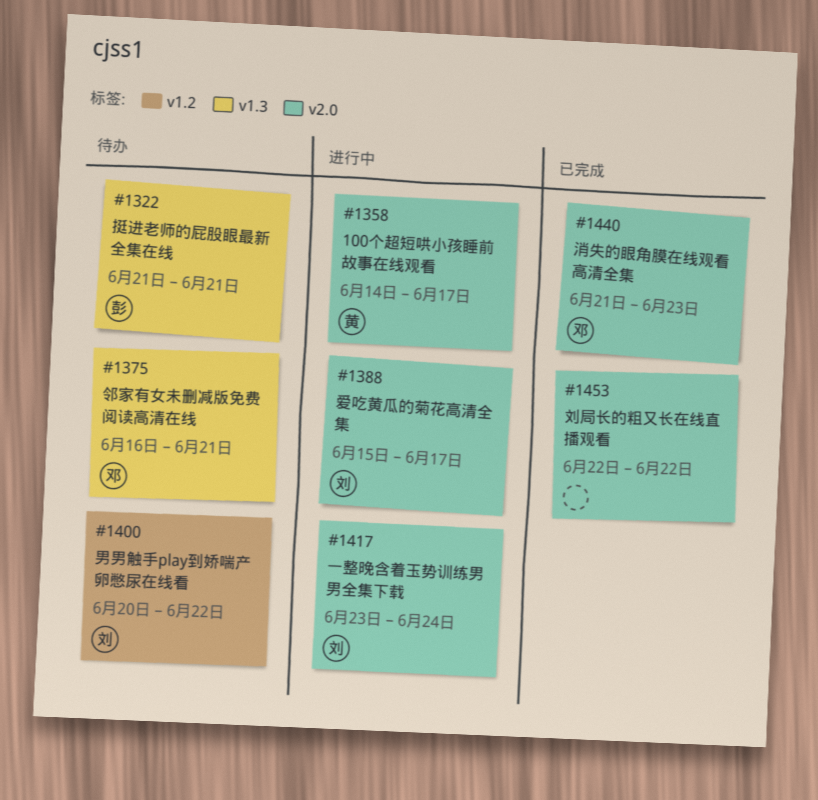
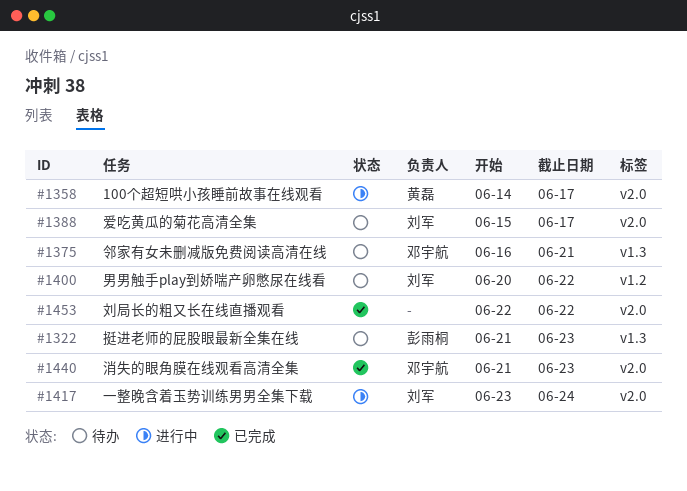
#1322, due: Jun 21 -> Jun 23
#1388, status: 进行中 -> 待办

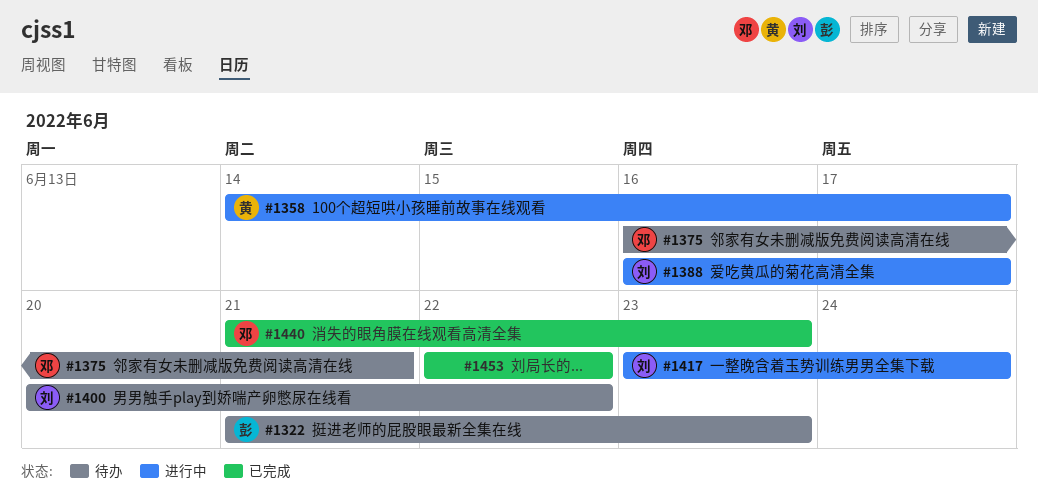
#1388, status: 待办 -> 进行中
#1388, start: Jun 15 -> Jun 16

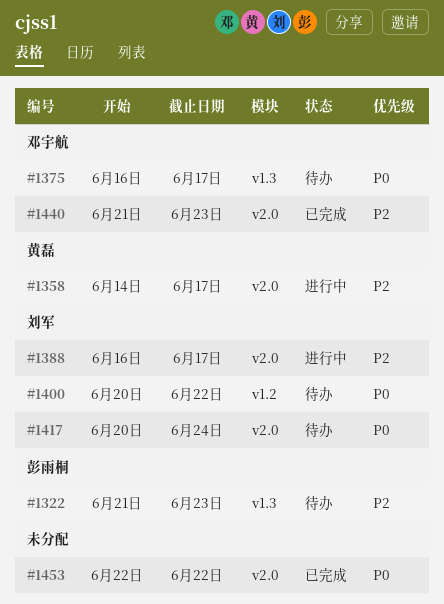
#1375, due: Jun 21 -> Jun 17
#1417, status: 进行中 -> 待办
#1417, start: Jun 23 -> Jun 20

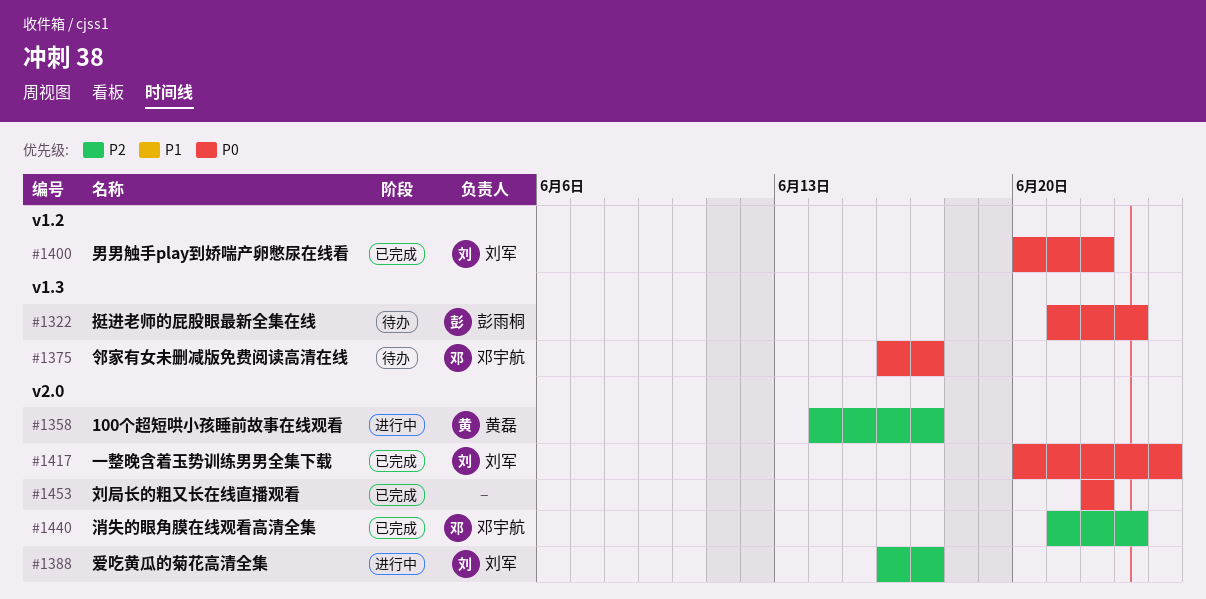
#1322, priority: P2 -> P0
#1400, status: 待办 -> 已完成
#1417, status: 待办 -> 已完成

